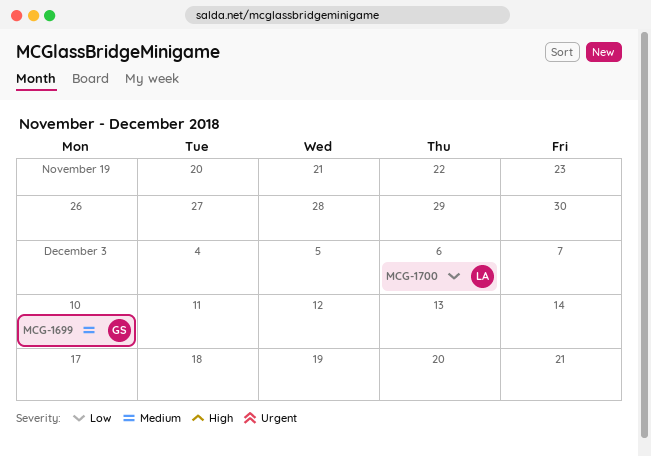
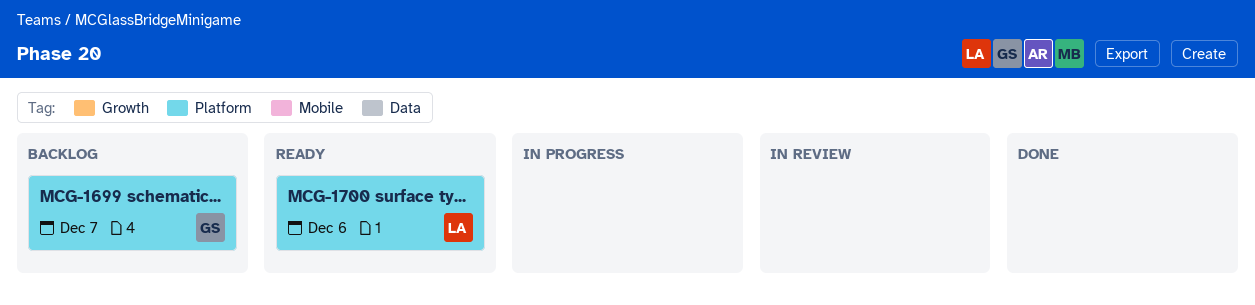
MCG-1699, due: Dec 10 -> Dec 7

